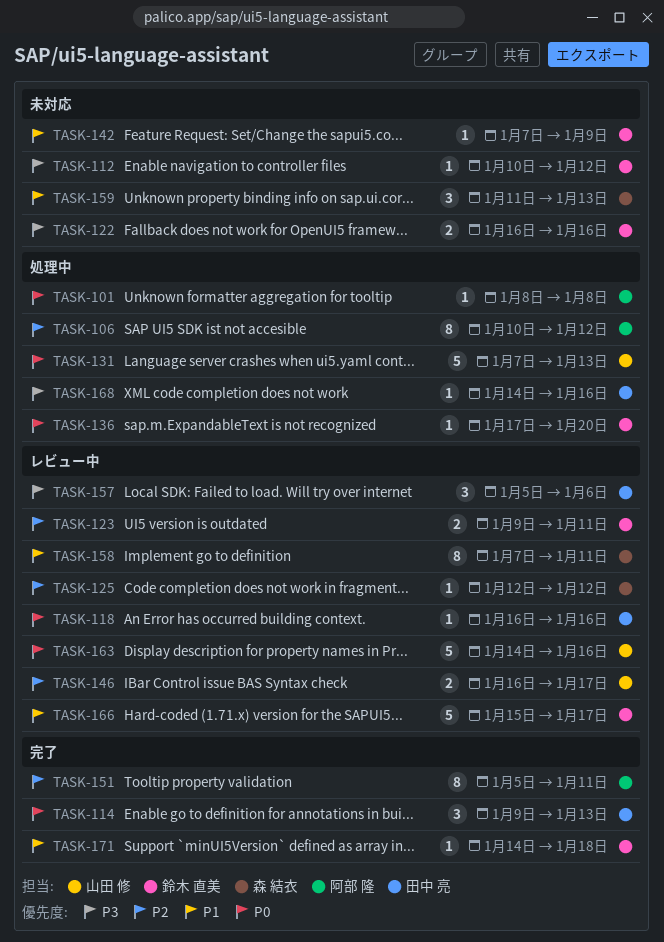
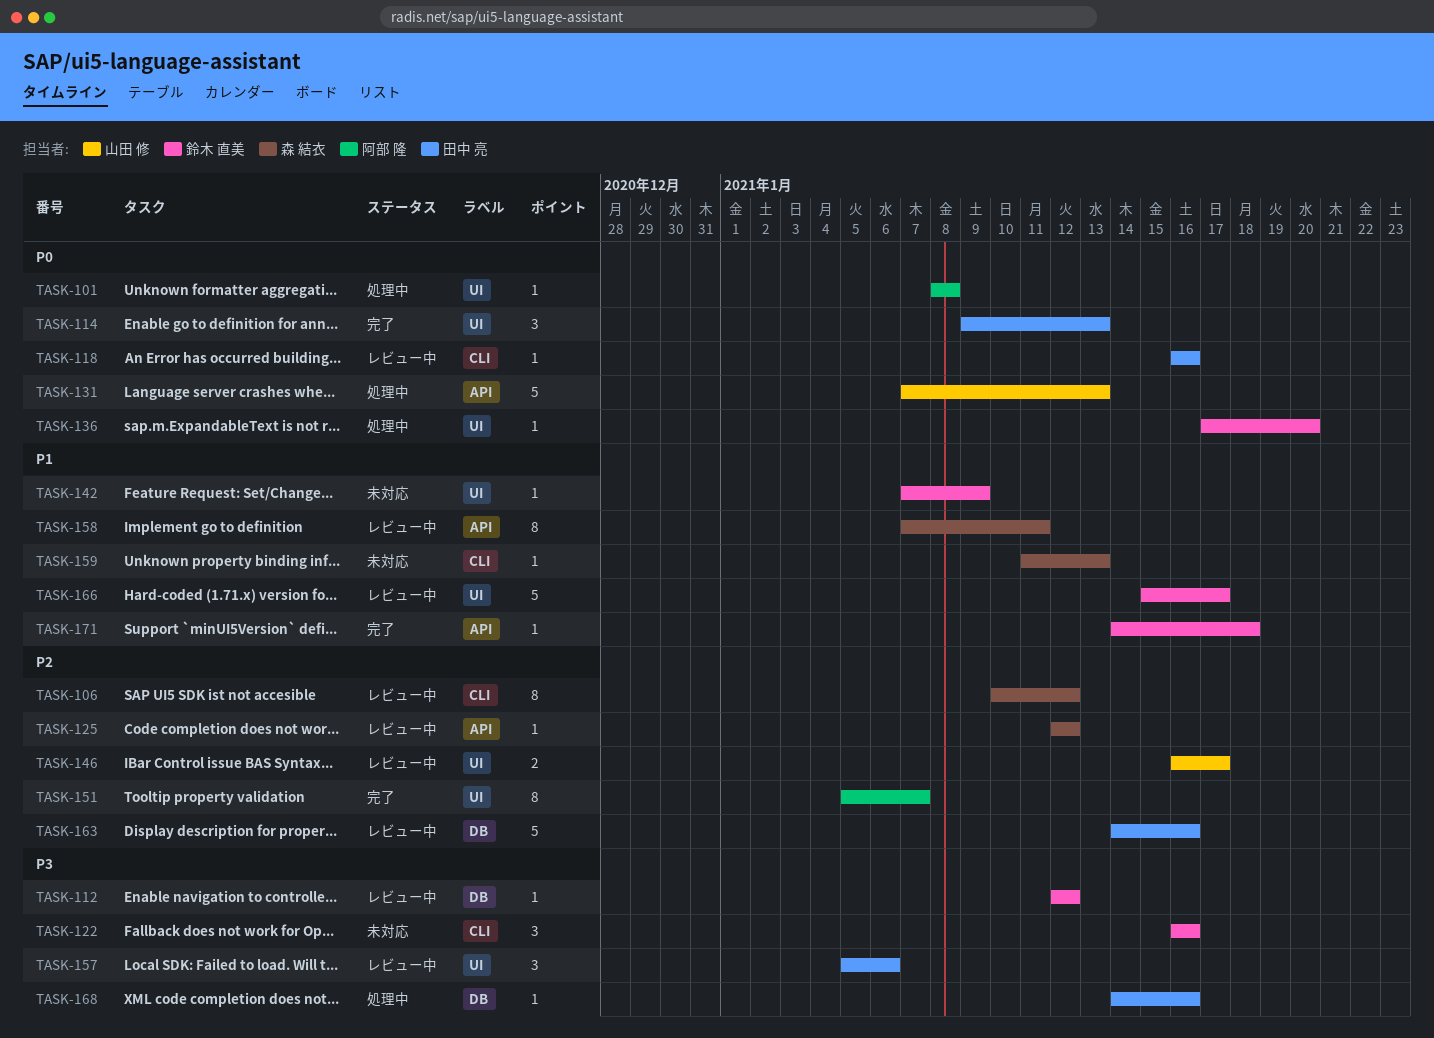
TASK-106, status: 処理中 -> レビュー中
TASK-106, owner: 阿部 隆 -> 森 結衣
TASK-112, status: 未対応 -> レビュー中
TASK-112, start: Jan 10 -> Jan 12
TASK-122, estimate: 2 -> 3
TASK-123: present -> none
TASK-151, due: Jan 11 -> Jan 7
TASK-159, estimate: 3 -> 1
TASK-163, owner: 山田 修 -> 田中 亮
TASK-163, priority: P0 -> P2

